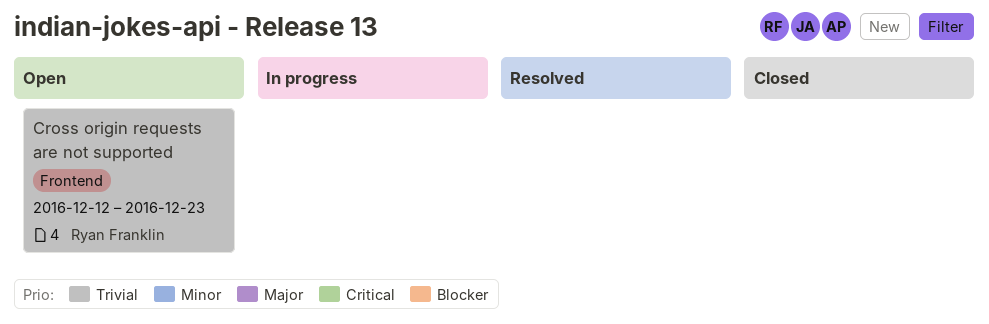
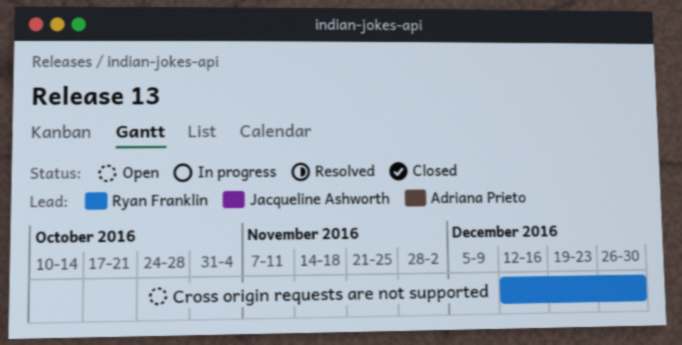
Cross origin requests are not supported, due: Dec 23 -> Dec 30

